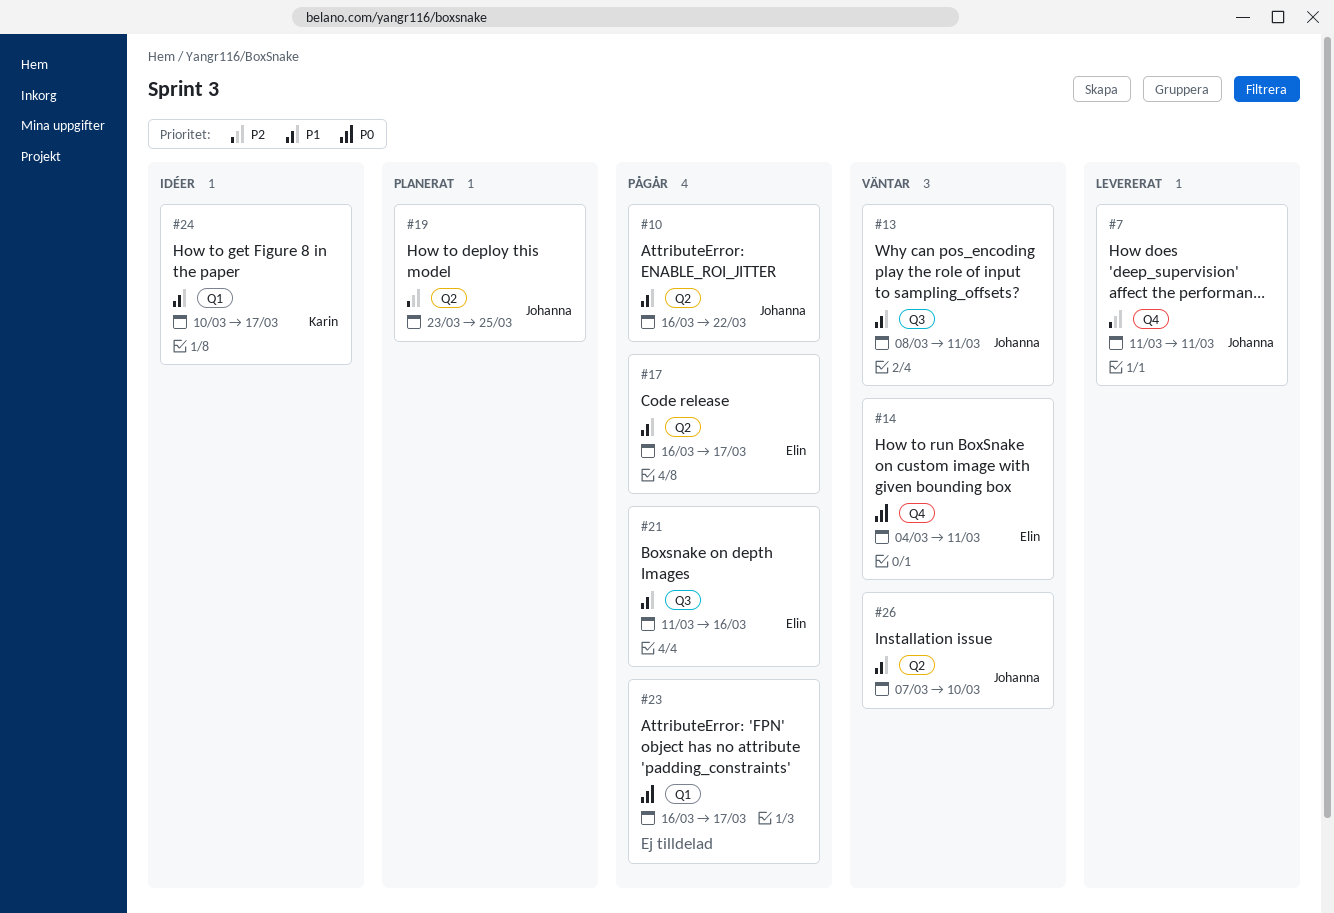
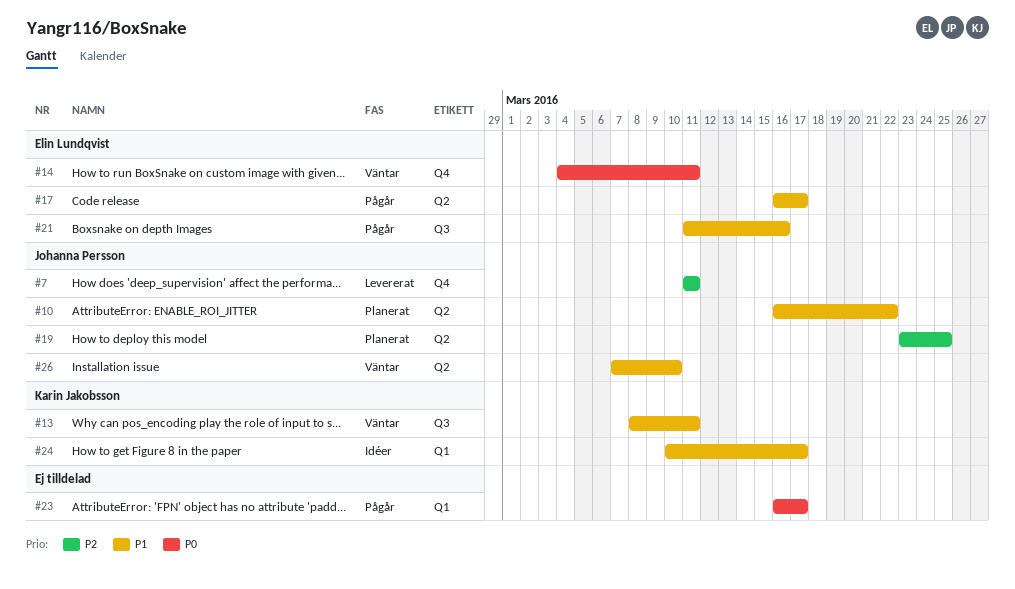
#10, status: Pågår -> Planerat
#13, owner: Johanna Persson -> Karin Jakobsson

